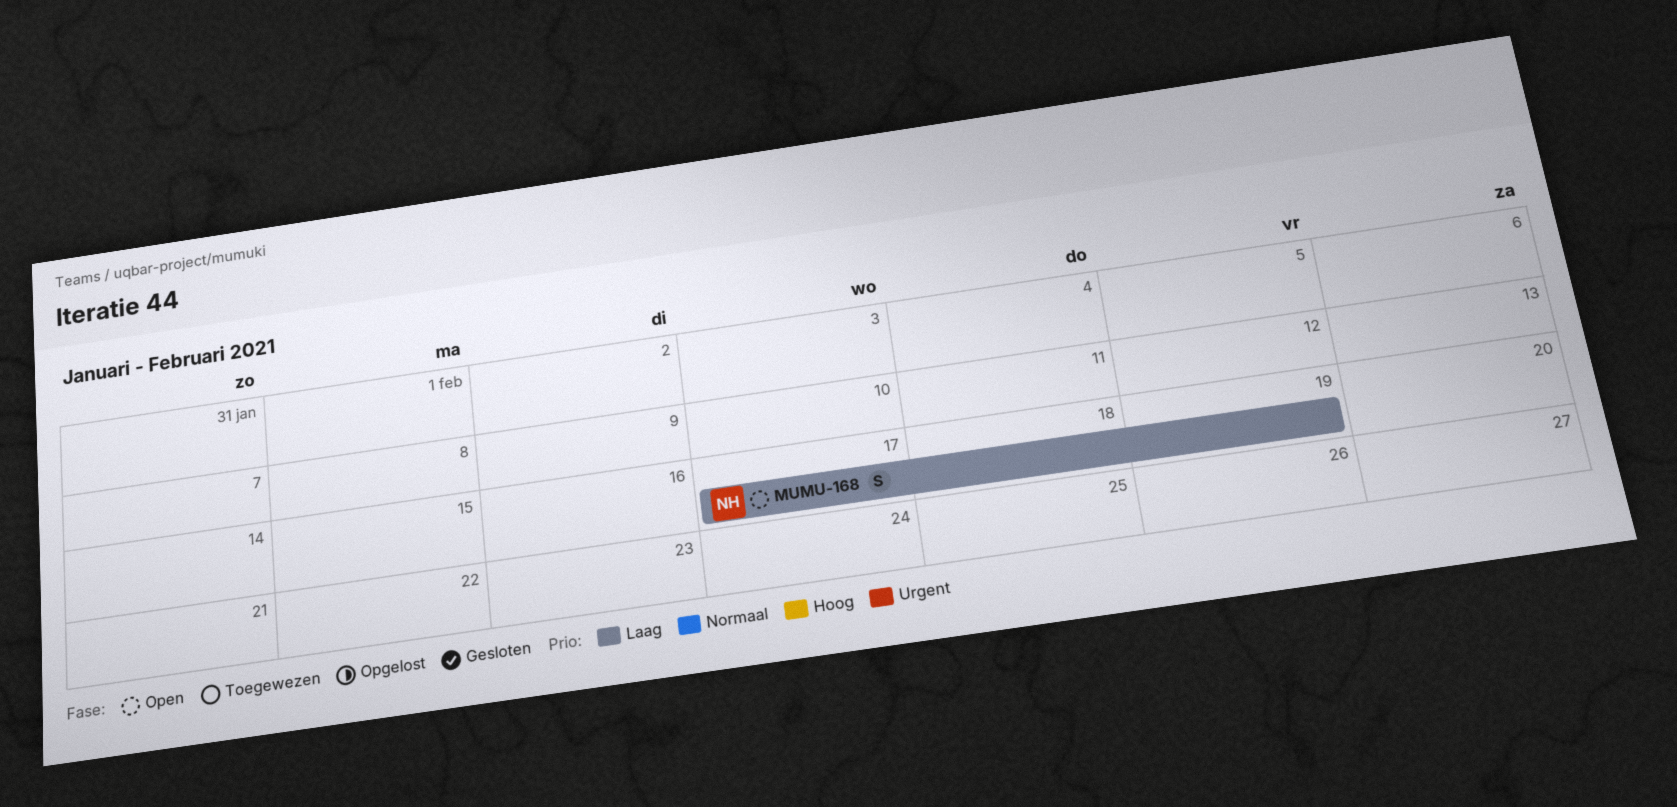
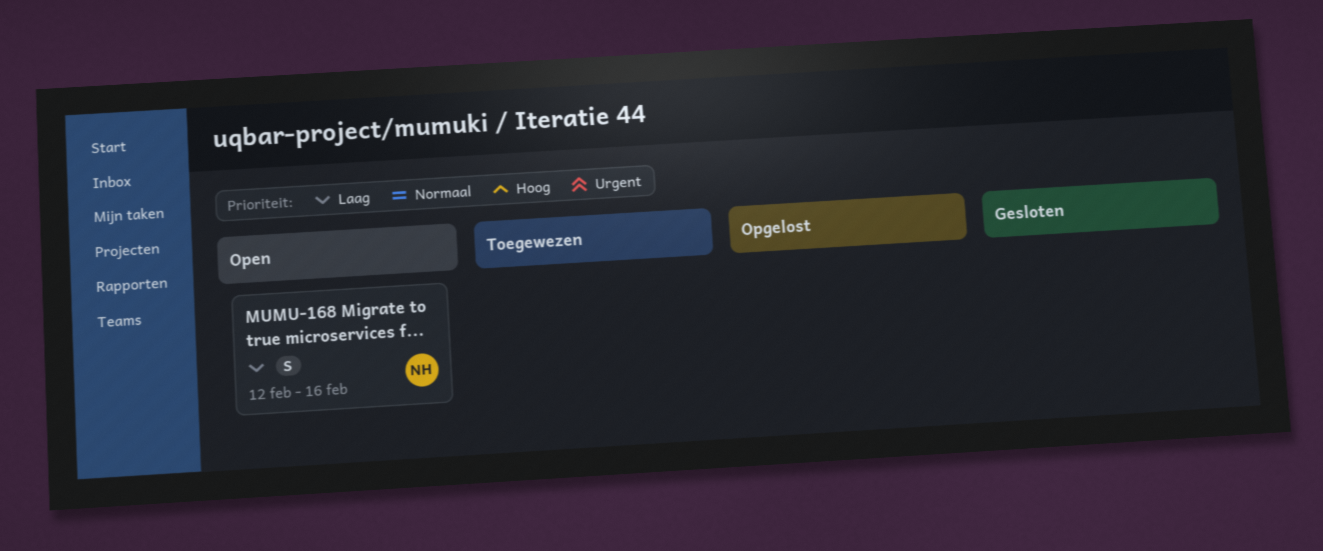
MUMU-168, start: Feb 17 -> Feb 12
MUMU-168, due: Feb 19 -> Feb 16

